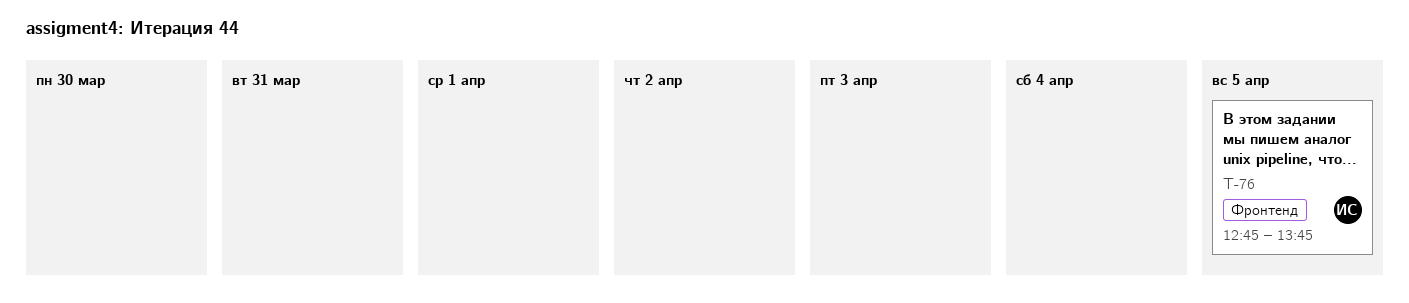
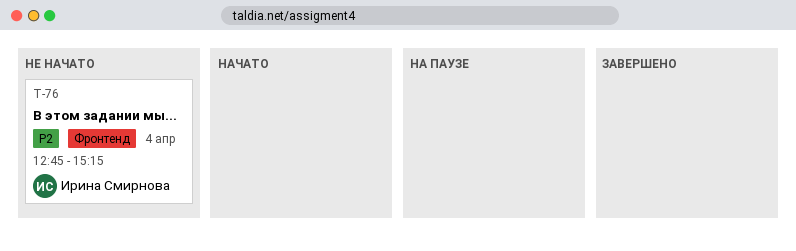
T-76, day: Apr 5 -> Apr 4
T-76, ends: 13:45 -> 15:15

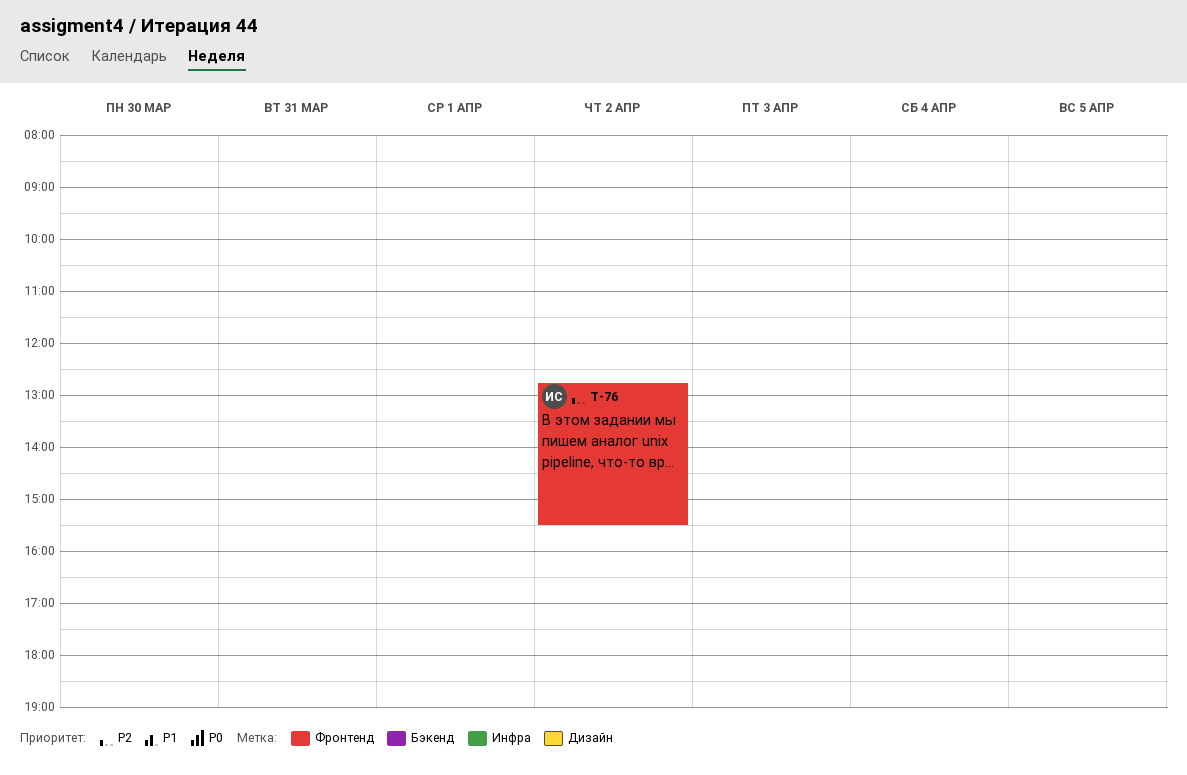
T-76, day: Apr 4 -> Apr 2
T-76, ends: 15:15 -> 15:30

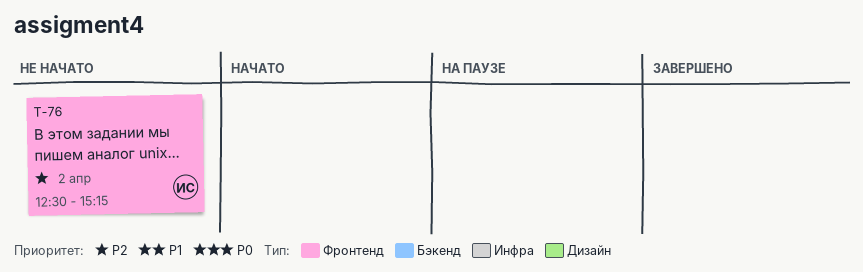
T-76, begins: 12:45 -> 12:30
T-76, ends: 15:30 -> 15:15

